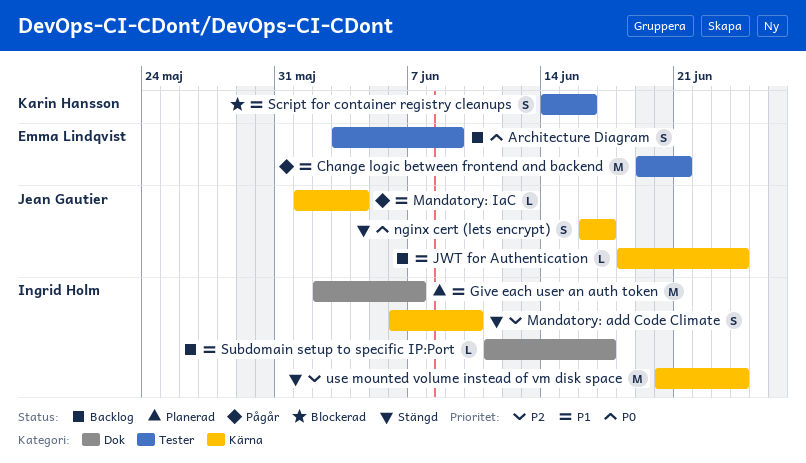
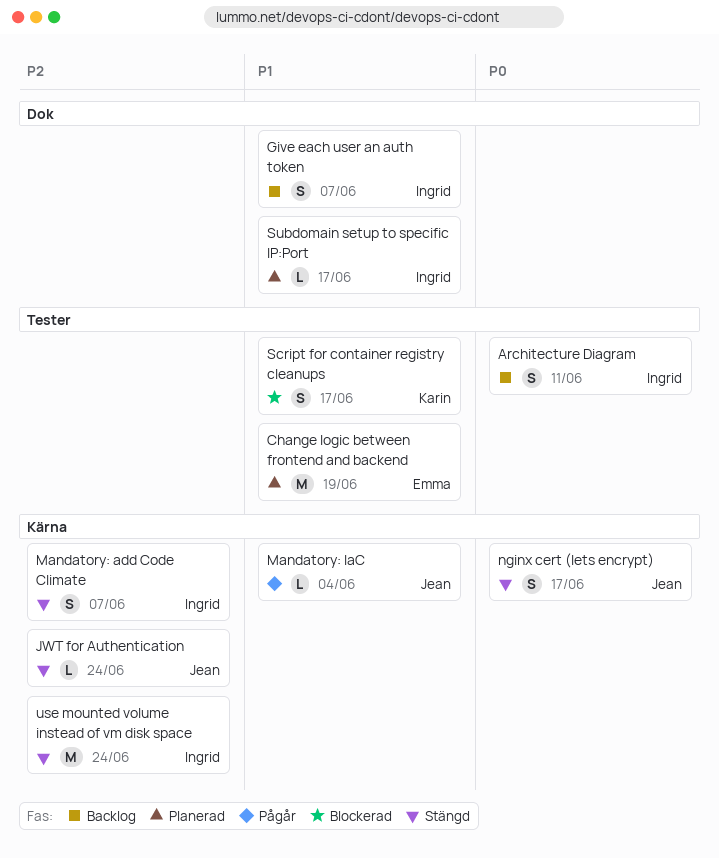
Architecture Diagram, owner: Emma Lindqvist -> Ingrid Holm
Architecture Diagram, due: Jun 9 -> Jun 11
Change logic between frontend and backend, status: Pågår -> Planerad
Change logic between frontend and backend, due: Jun 21 -> Jun 19
Give each user an auth token, status: Planerad -> Backlog
Give each user an auth token, estimate: M -> S
JWT for Authentication, status: Backlog -> Stängd
JWT for Authentication, priority: P1 -> P2
Mandatory: add Code Climate, due: Jun 10 -> Jun 7
Script for container registry cleanups, due: Jun 16 -> Jun 17
Subdomain setup to specific IP:Port, status: Backlog -> Planerad

